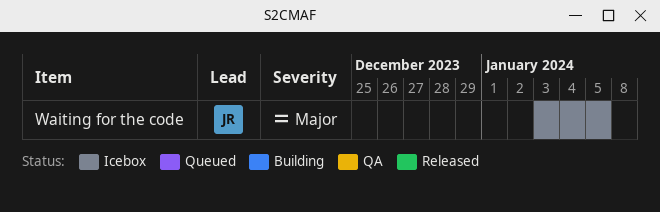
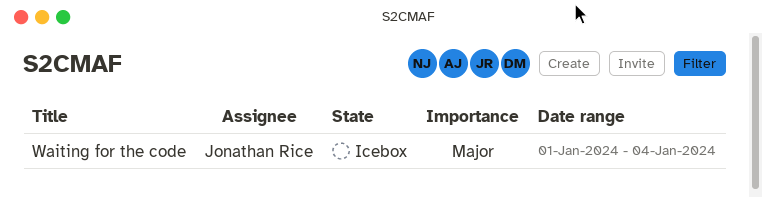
Waiting for the code, start: Jan 3 -> Jan 1
Waiting for the code, due: Jan 5 -> Jan 4

